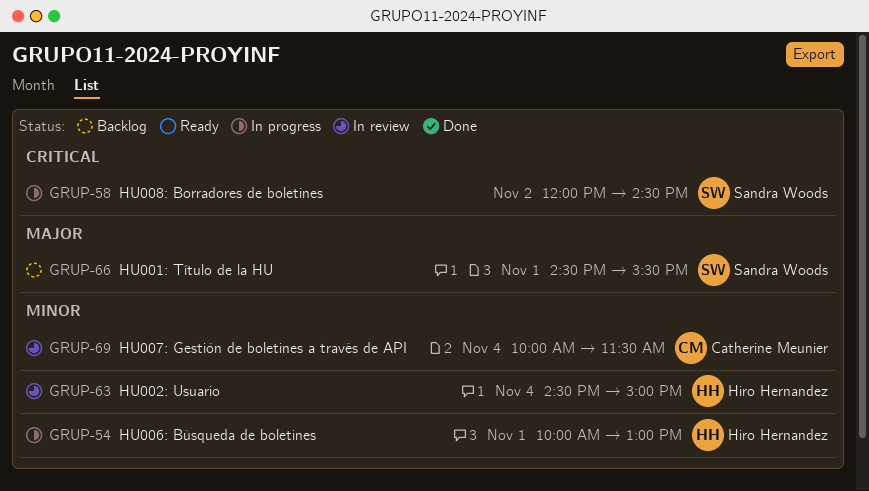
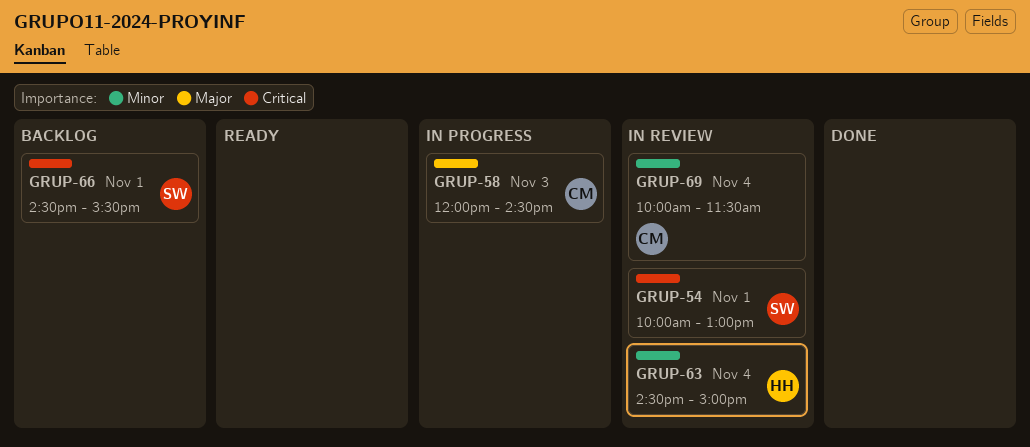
GRUP-54, status: In progress -> In review
GRUP-54, owner: Hiro Hernandez -> Sandra Woods
GRUP-54, priority: Minor -> Critical
GRUP-58, owner: Sandra Woods -> Catherine Meunier
GRUP-58, priority: Critical -> Major
GRUP-58, day: Nov 2 -> Nov 3
GRUP-66, priority: Major -> Critical

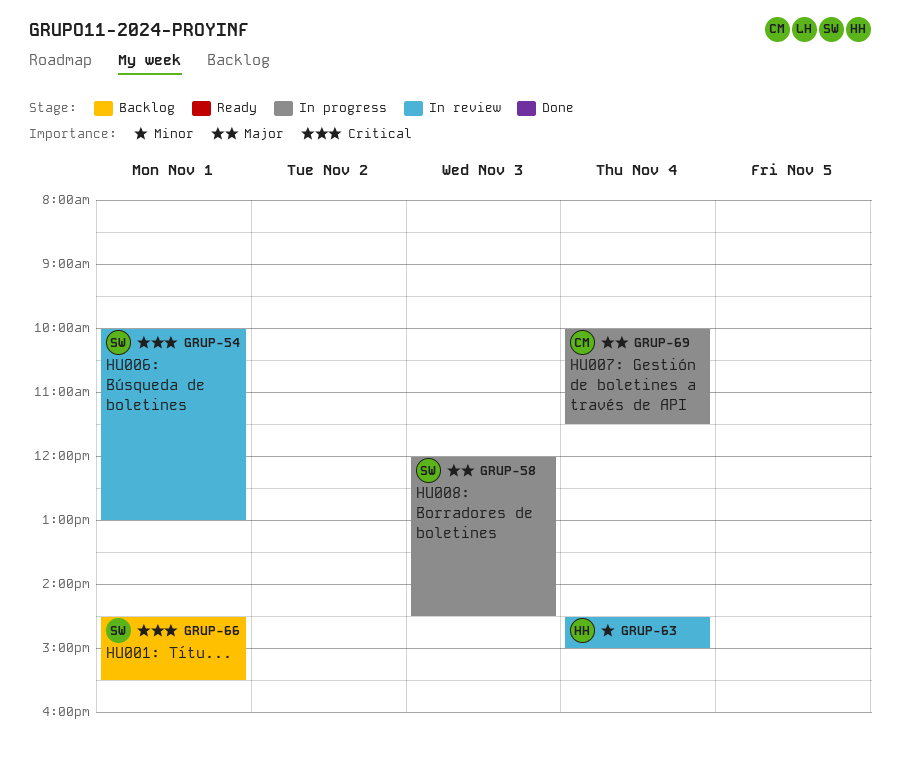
GRUP-58, owner: CM -> SW
GRUP-69, status: In review -> In progress
GRUP-69, priority: Minor -> Major

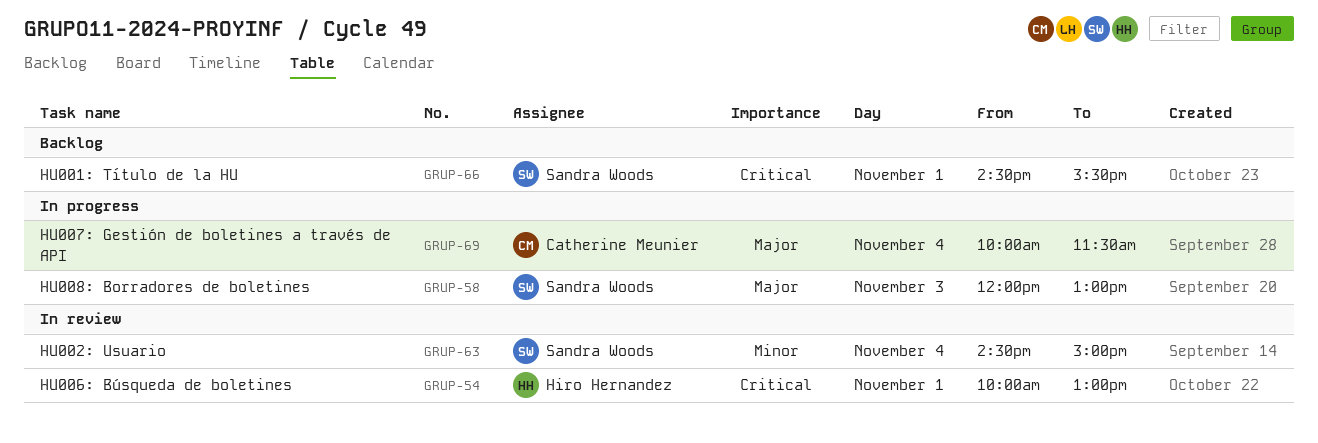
GRUP-54, owner: Sandra Woods -> Hiro Hernandez
GRUP-58, ends: 14:30 -> 13:00
GRUP-63, owner: Hiro Hernandez -> Sandra Woods

